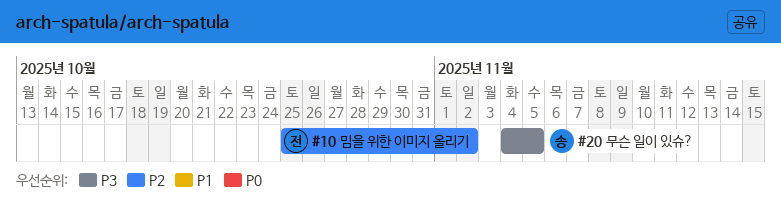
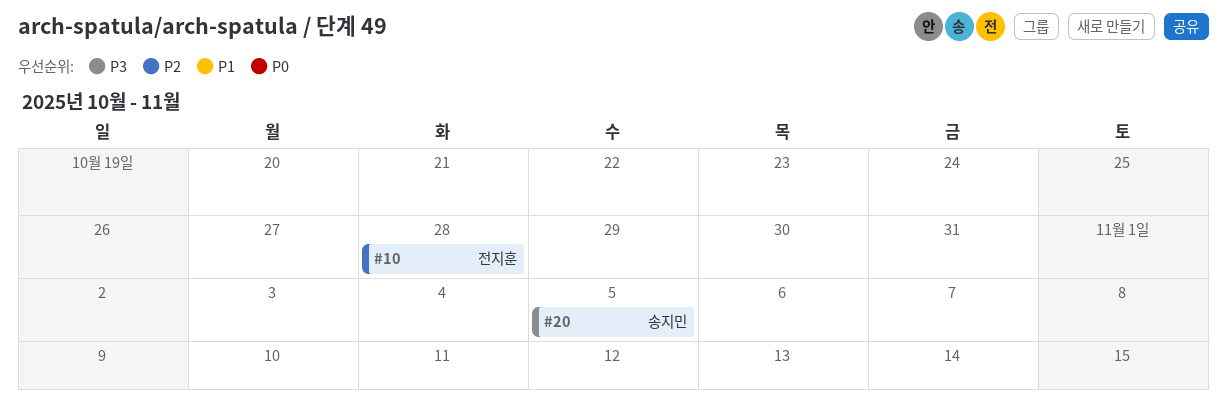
#10, due: Nov 2 -> Oct 28

